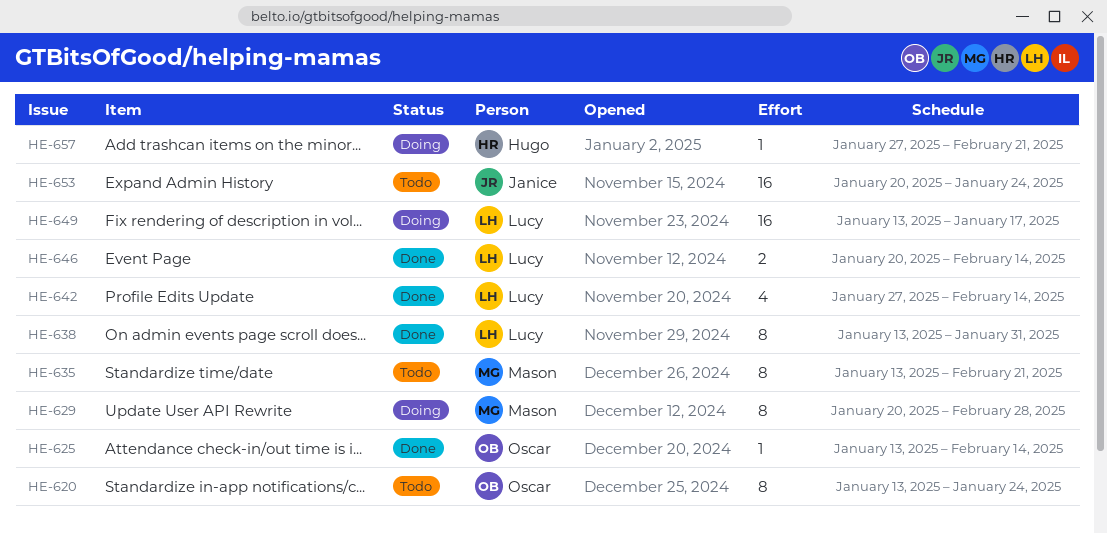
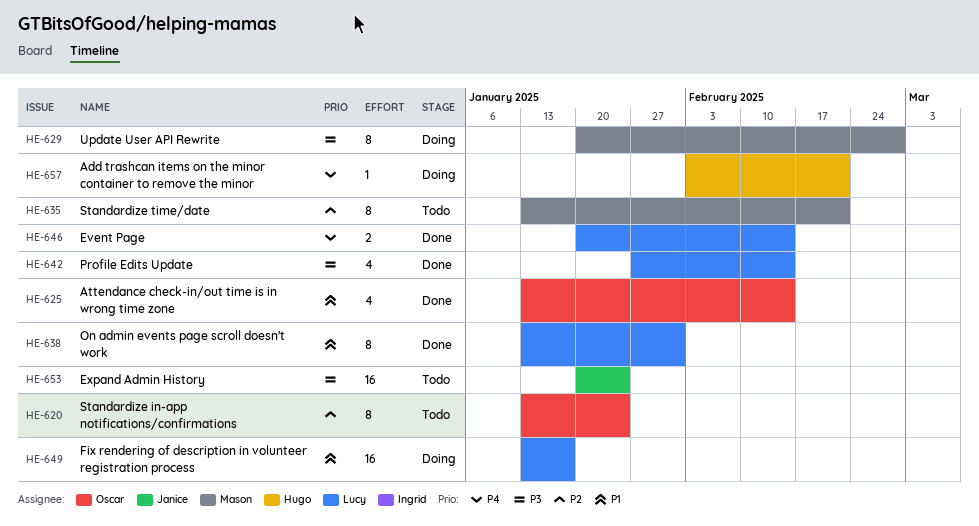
HE-625, estimate: 1 -> 4
HE-657, start: Jan 27 -> Feb 3

